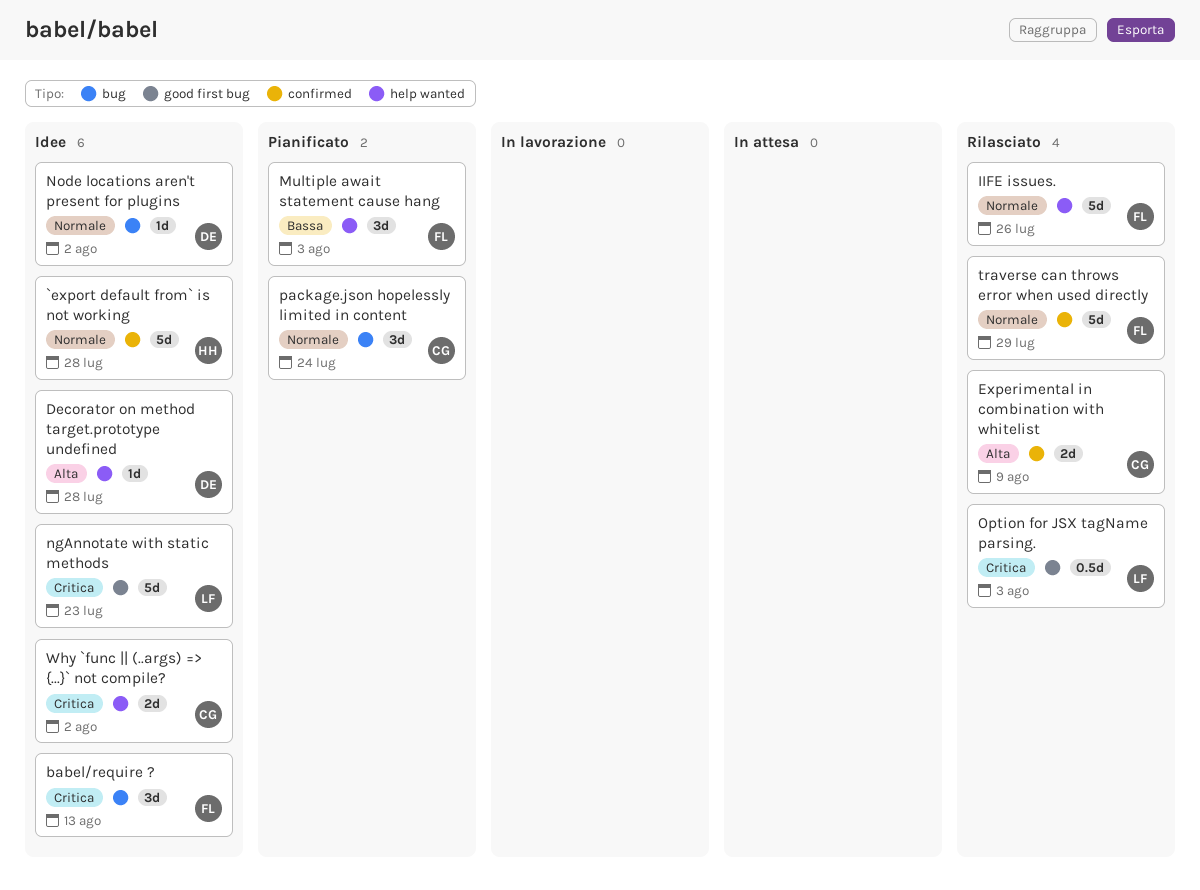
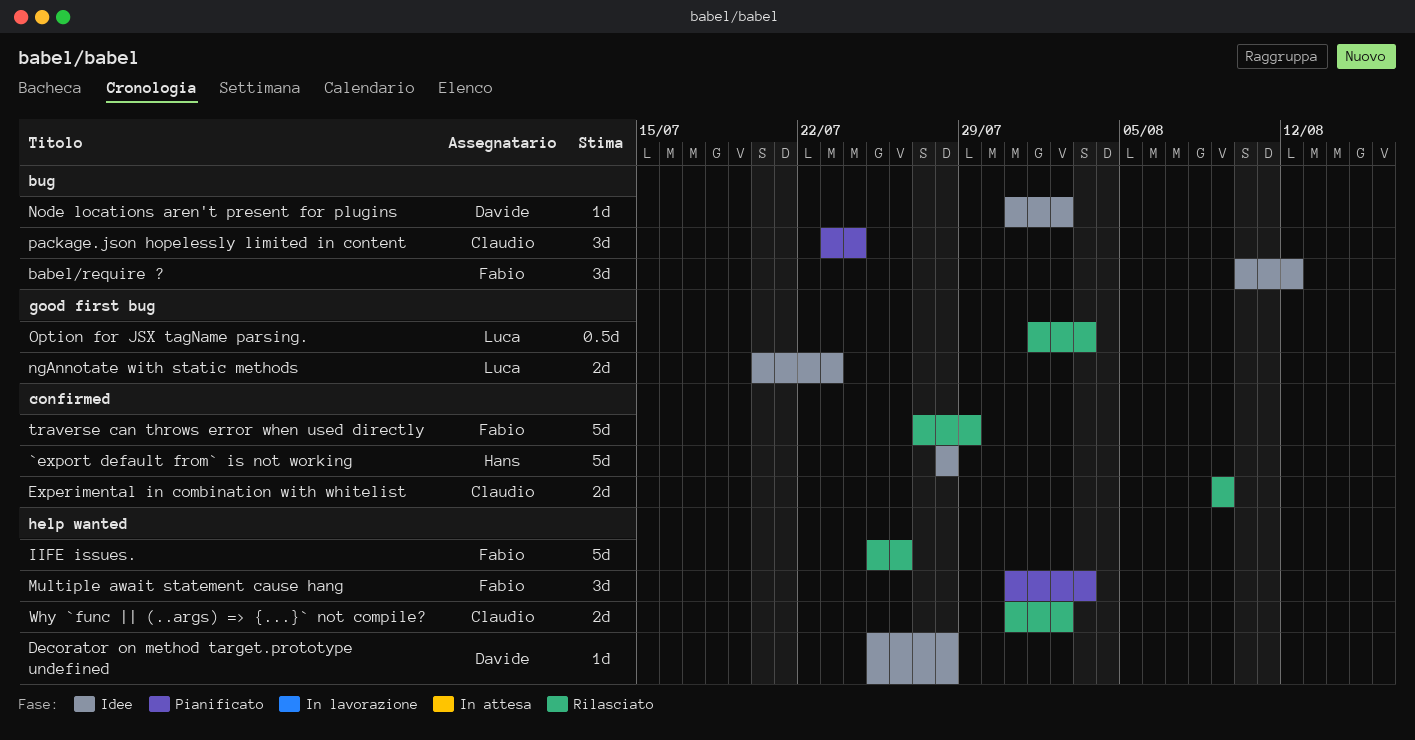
babel/require ?, due: Aug 13 -> Aug 12
ngAnnotate with static methods, estimate: 5d -> 2d
Why `func || (..args) => {...}` not compile?, status: Idee -> Rilasciato

